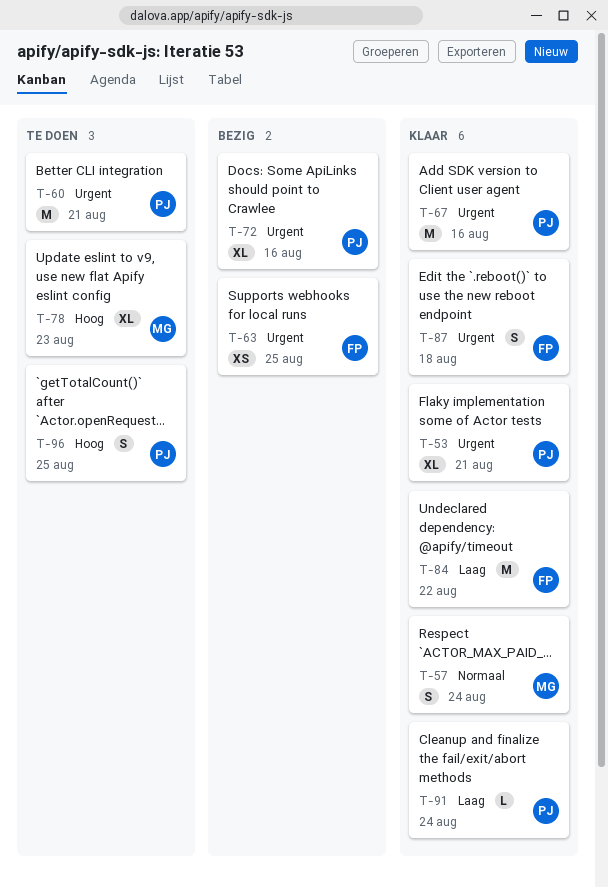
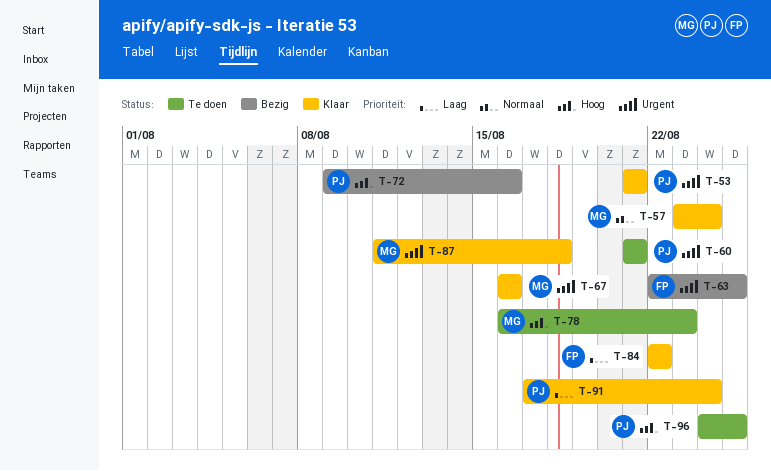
T-67, owner: PJ -> MG
T-72, priority: Urgent -> Hoog
T-87, owner: FP -> MG

